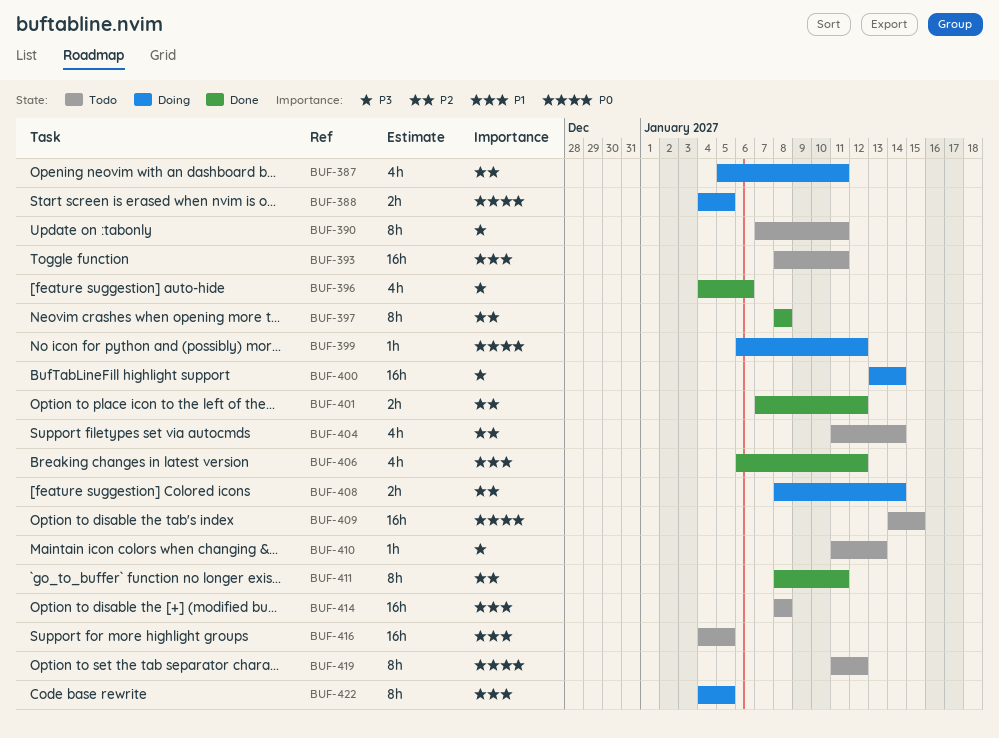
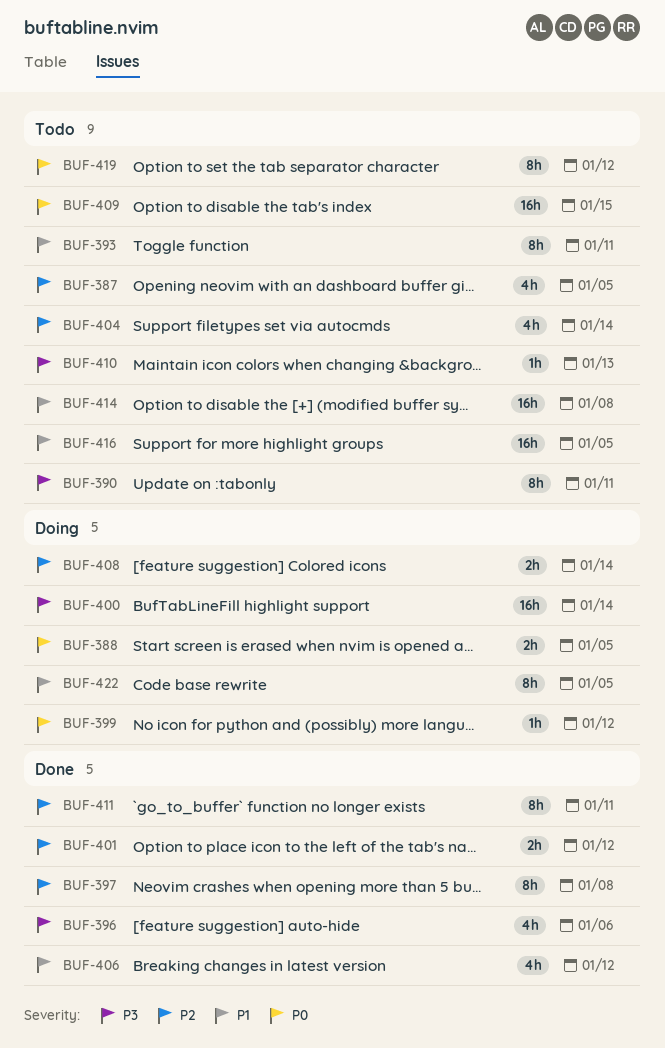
BUF-387, status: Doing -> Todo
BUF-387, due: Jan 11 -> Jan 5
BUF-393, estimate: 16h -> 8h

